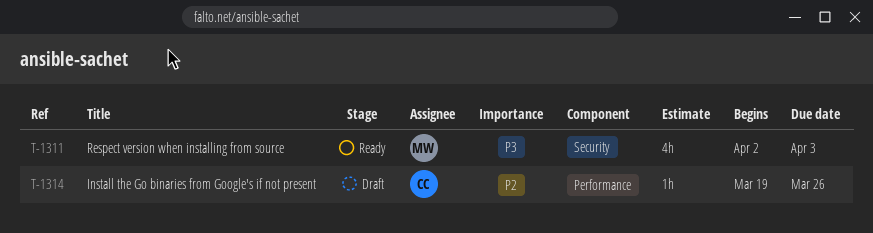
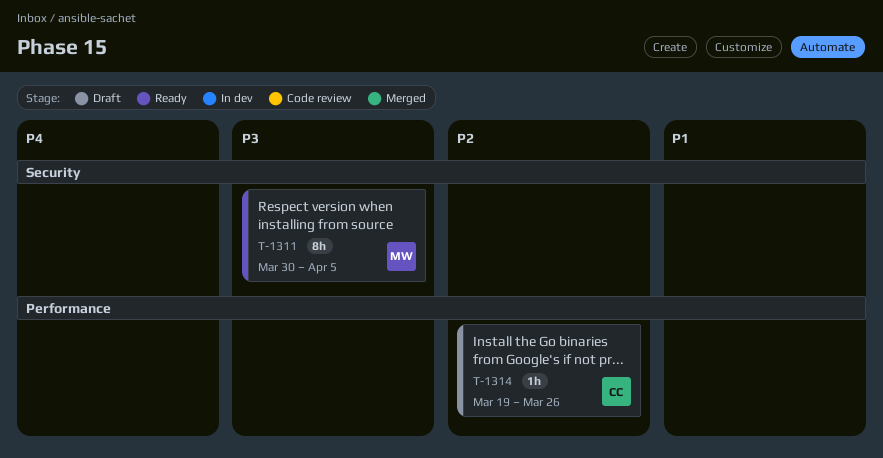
T-1311, estimate: 4h -> 8h
T-1311, start: Apr 2 -> Mar 30
T-1311, due: Apr 3 -> Apr 5

